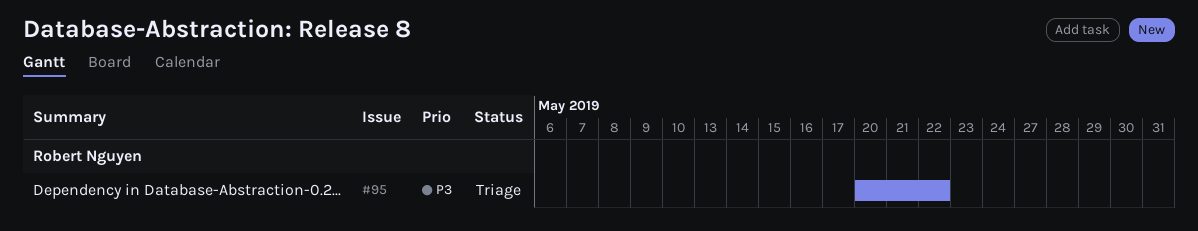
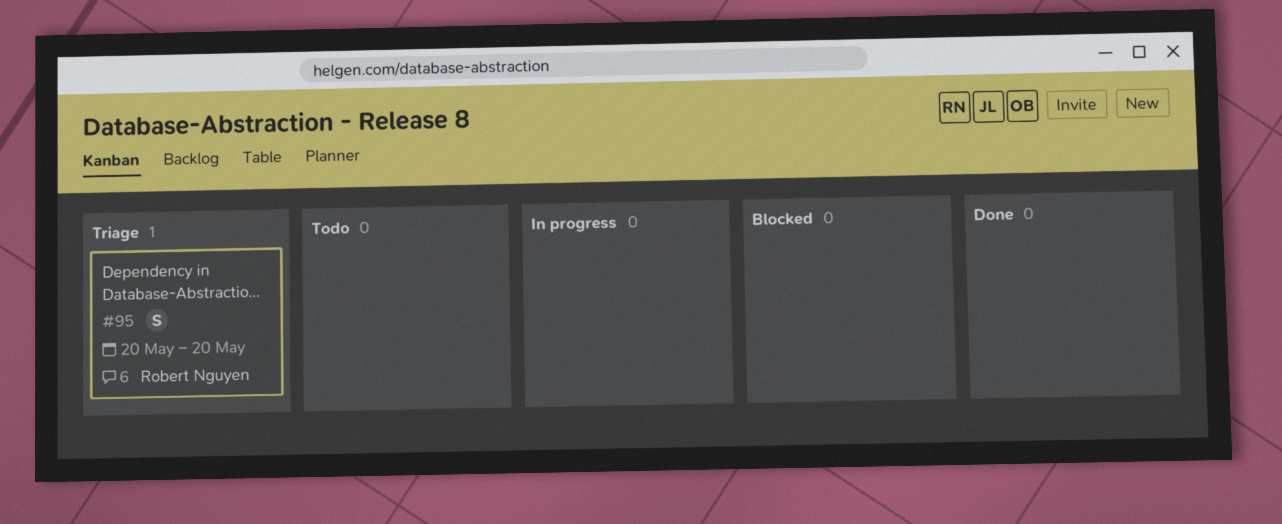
#95, due: May 22 -> May 20

